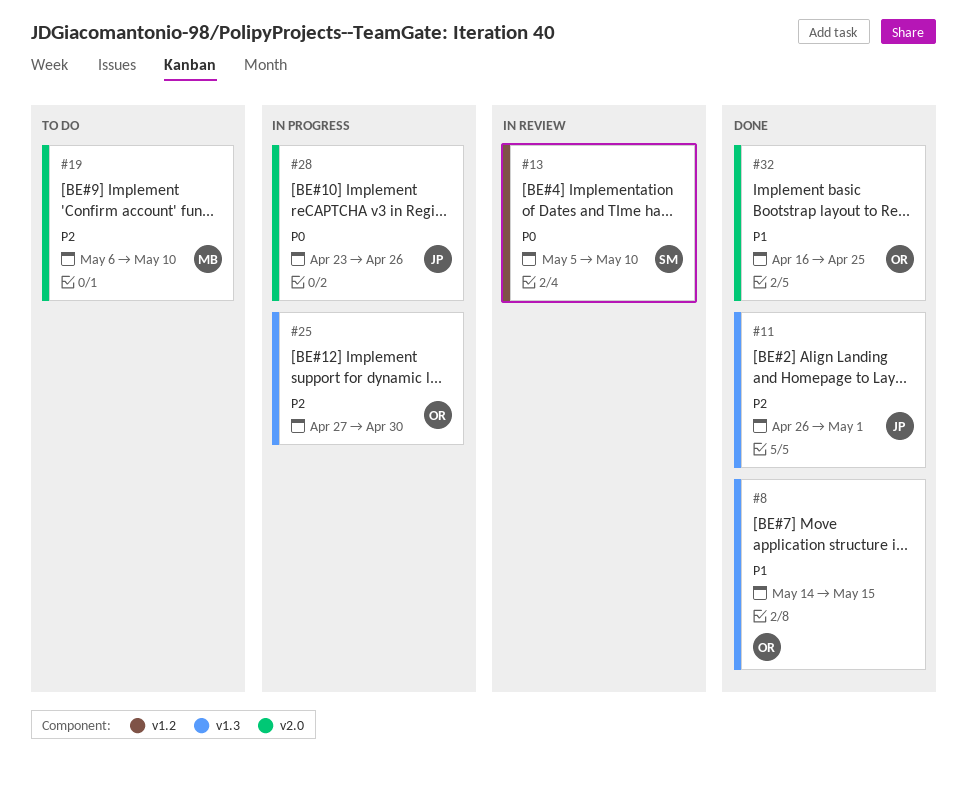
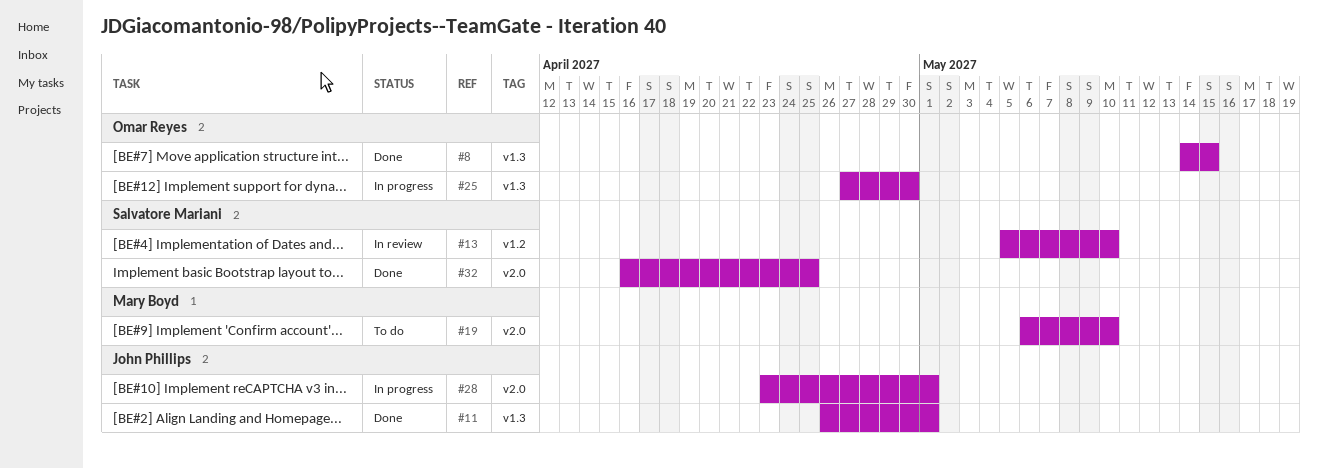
#28, due: Apr 26 -> May 1
#32, owner: Omar Reyes -> Salvatore Mariani

